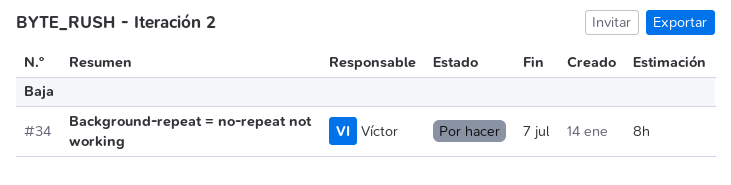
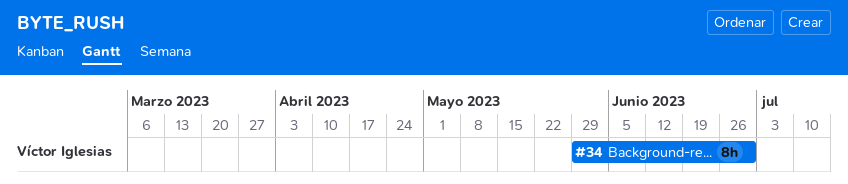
#34, due: Jul 7 -> Jun 30

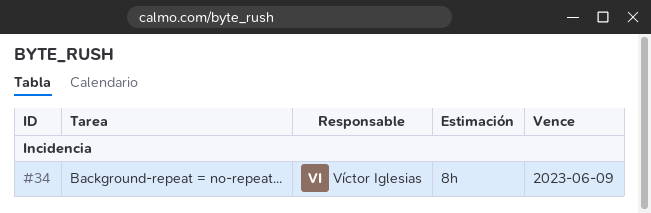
#34, due: Jun 30 -> Jun 9

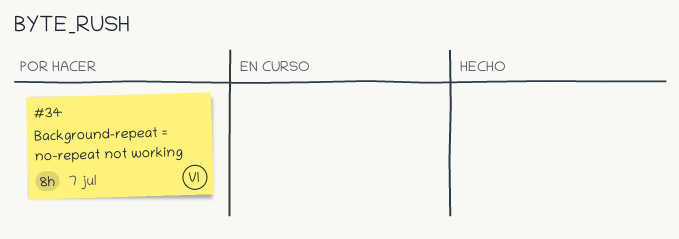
#34, due: Jun 9 -> Jul 7

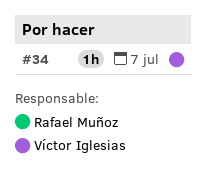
#34, estimate: 8h -> 1h

